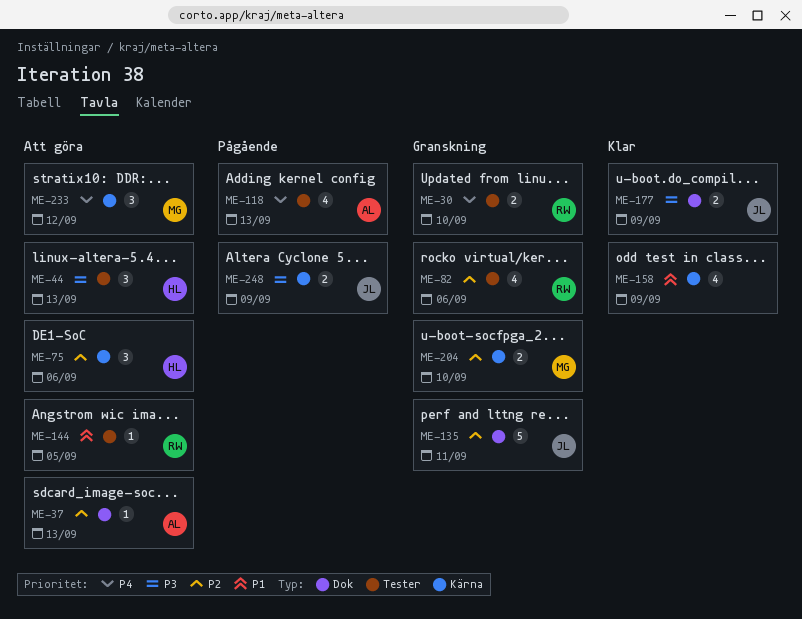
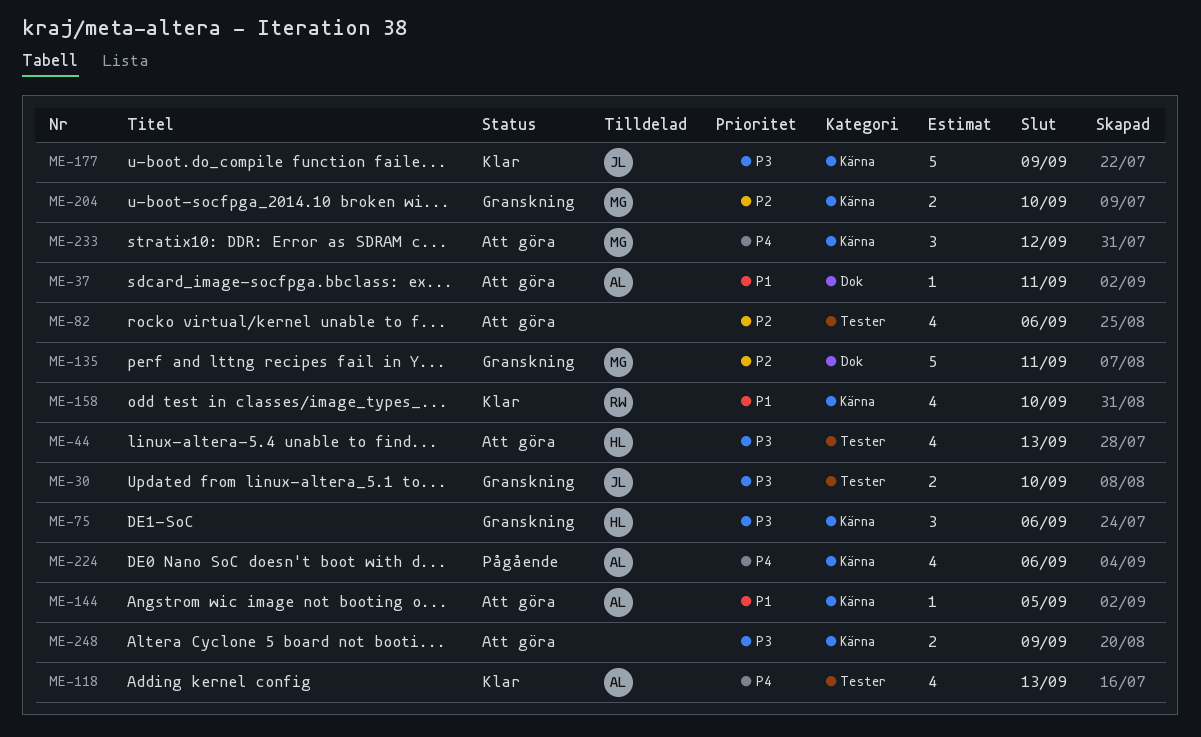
ME-30, owner: RW -> JL
ME-30, priority: P4 -> P3
ME-37, priority: P2 -> P1
ME-37, due: Sep 13 -> Sep 11
ME-44, estimate: 3 -> 4
ME-75, status: Att göra -> Granskning
ME-75, priority: P2 -> P3
ME-82, status: Granskning -> Att göra
ME-82, owner: RW -> none
ME-118, status: Pågående -> Klar
ME-135, owner: JL -> MG
ME-144, owner: RW -> AL
ME-144, label: Tester -> Kärna
ME-158, owner: none -> RW
ME-158, due: Sep 9 -> Sep 10
ME-177, label: Dok -> Kärna
ME-177, estimate: 2 -> 5
ME-224: none -> present
ME-248, status: Pågående -> Att göra
ME-248, owner: JL -> none

